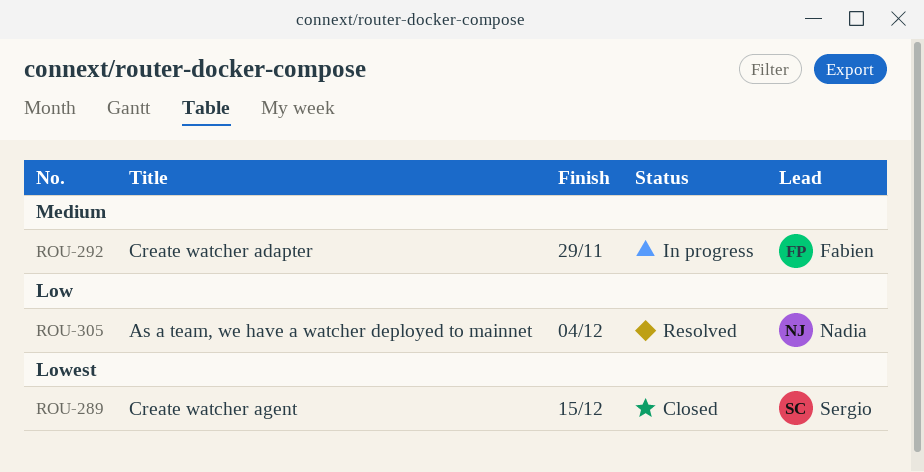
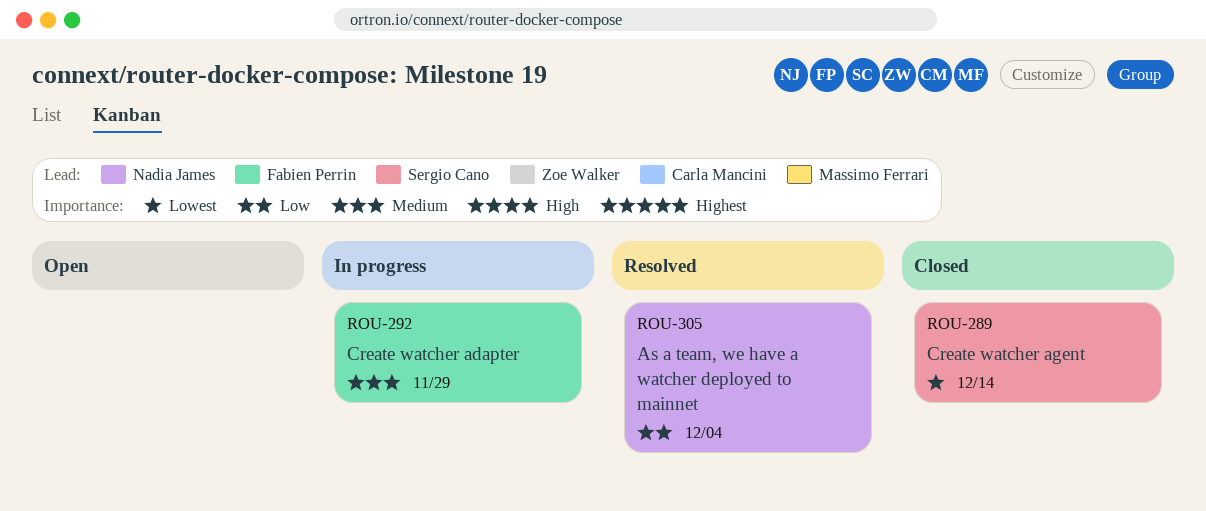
ROU-289, due: Dec 15 -> Dec 14

